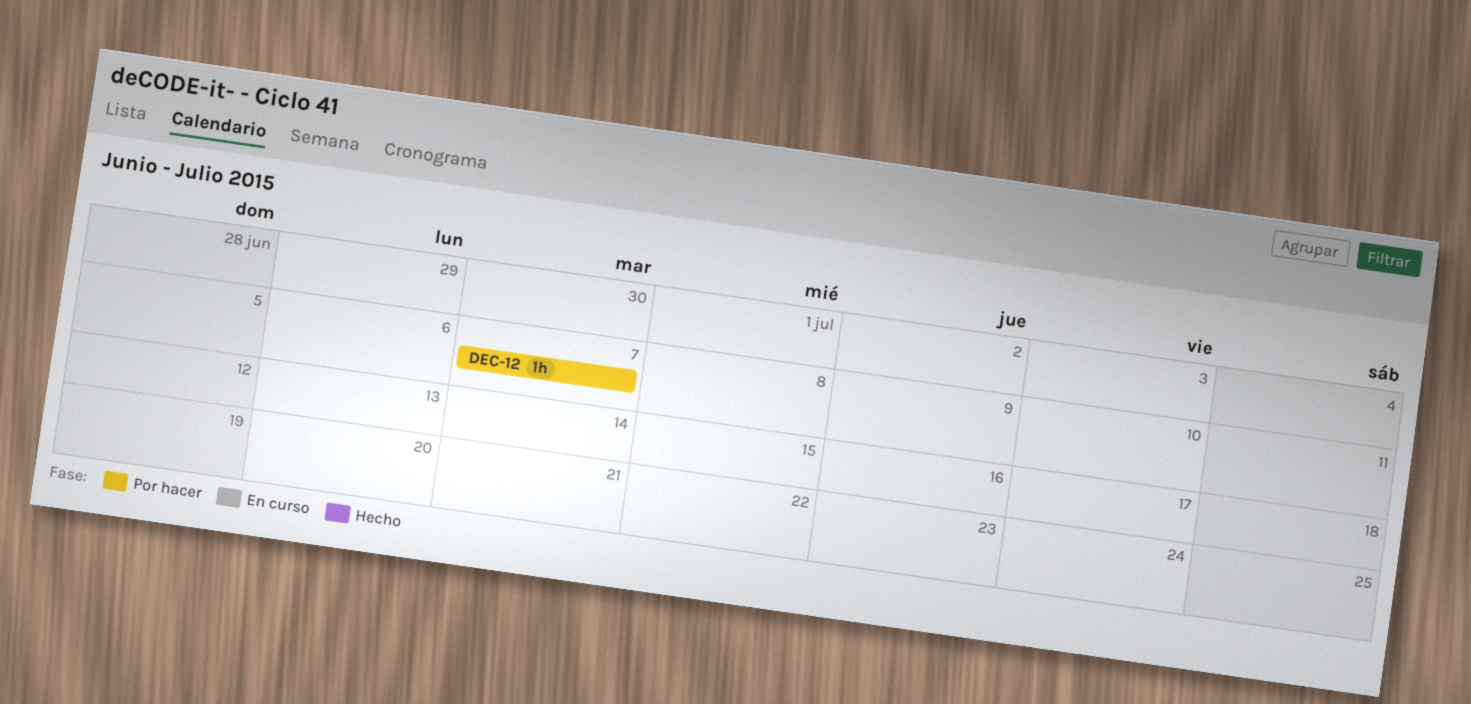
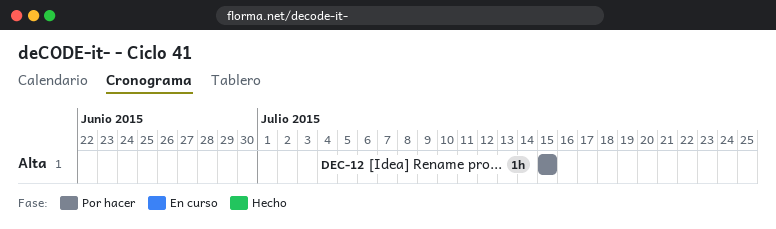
DEC-12, start: Jul 7 -> Jul 15
DEC-12, due: Jul 7 -> Jul 15

